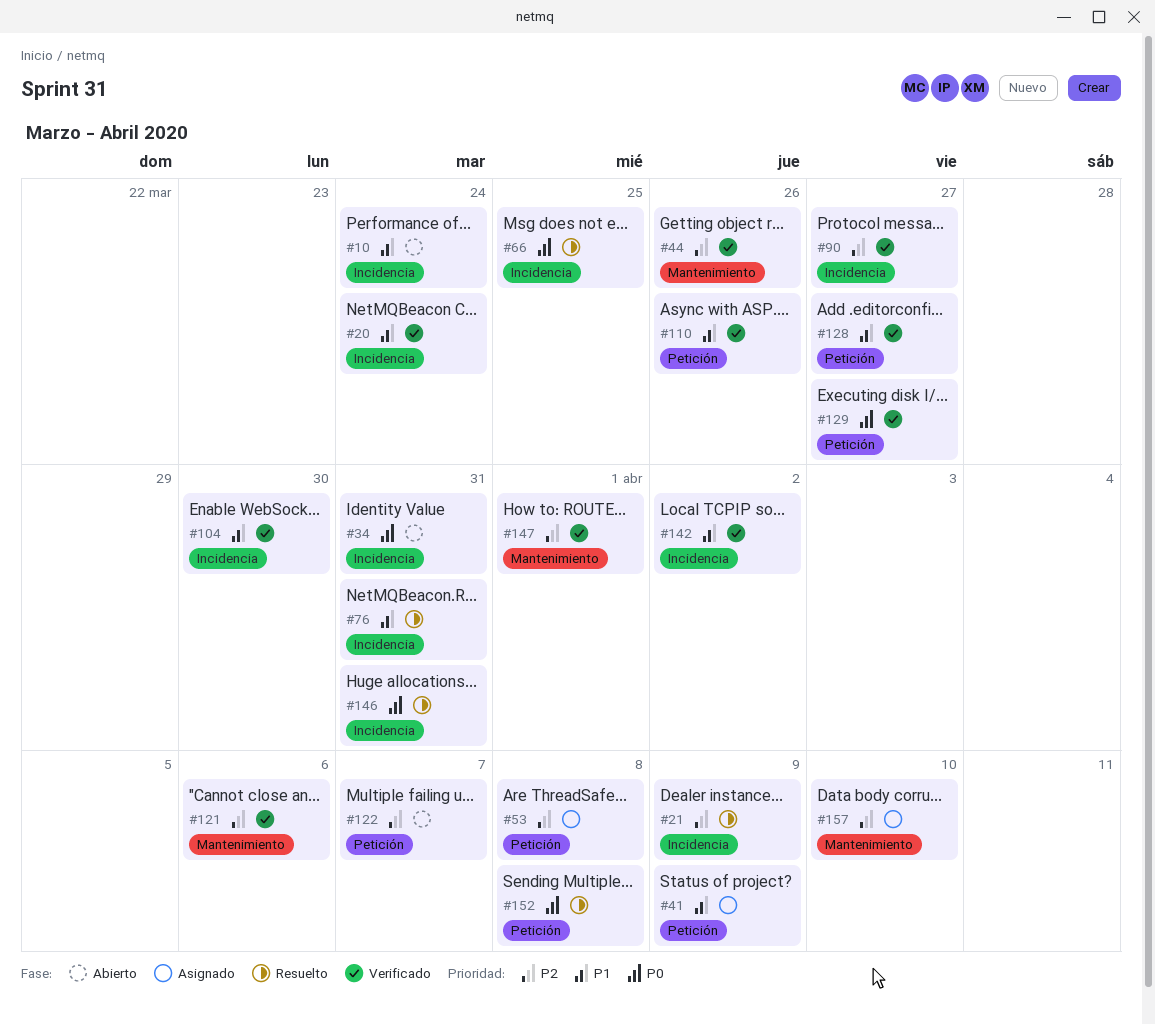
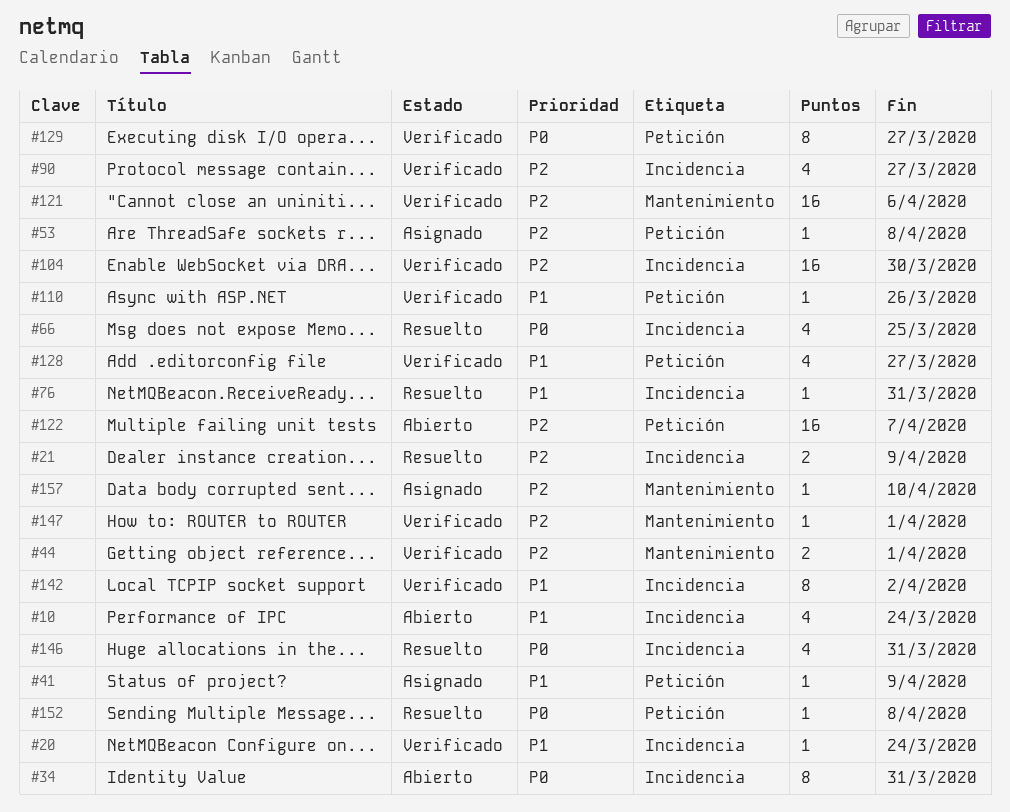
#44, due: Mar 26 -> Apr 1
#104, priority: P1 -> P2

